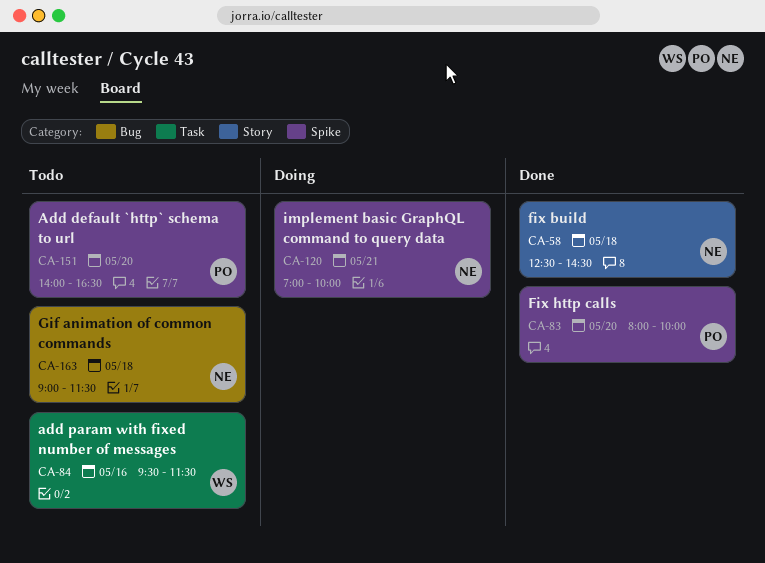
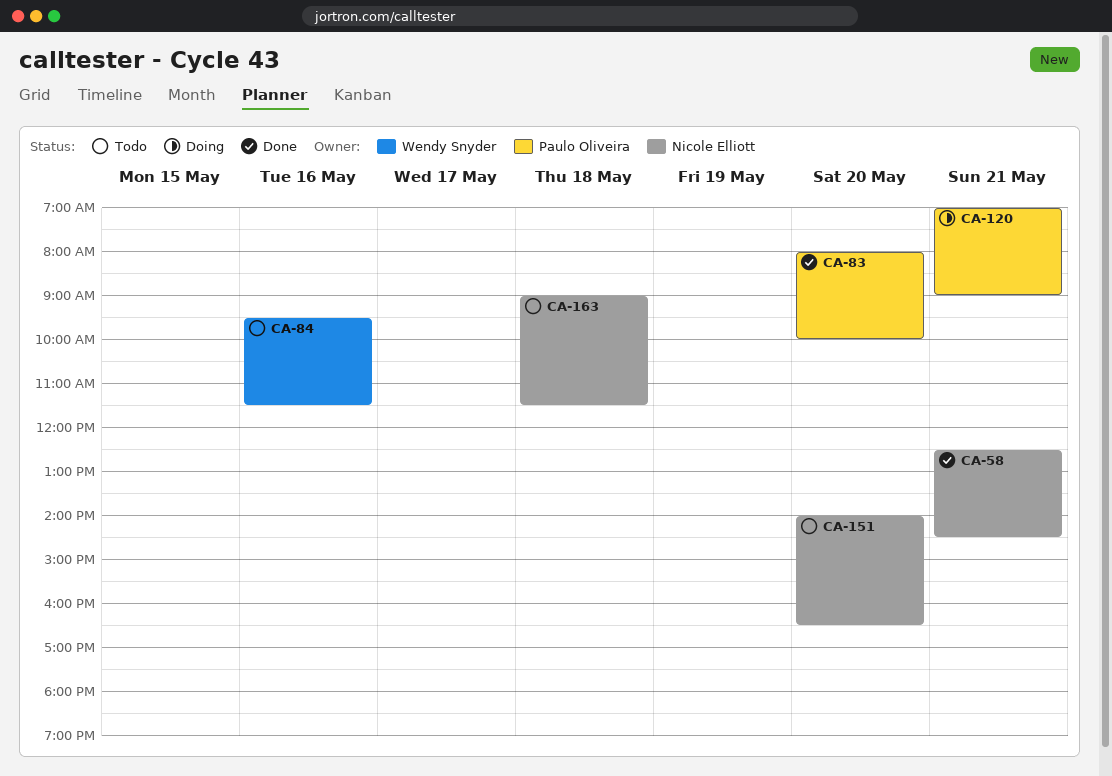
CA-58, day: May 18 -> May 21
CA-120, owner: Nicole Elliott -> Paulo Oliveira
CA-120, ends: 10:00 -> 09:00
CA-151, owner: Paulo Oliveira -> Nicole Elliott

